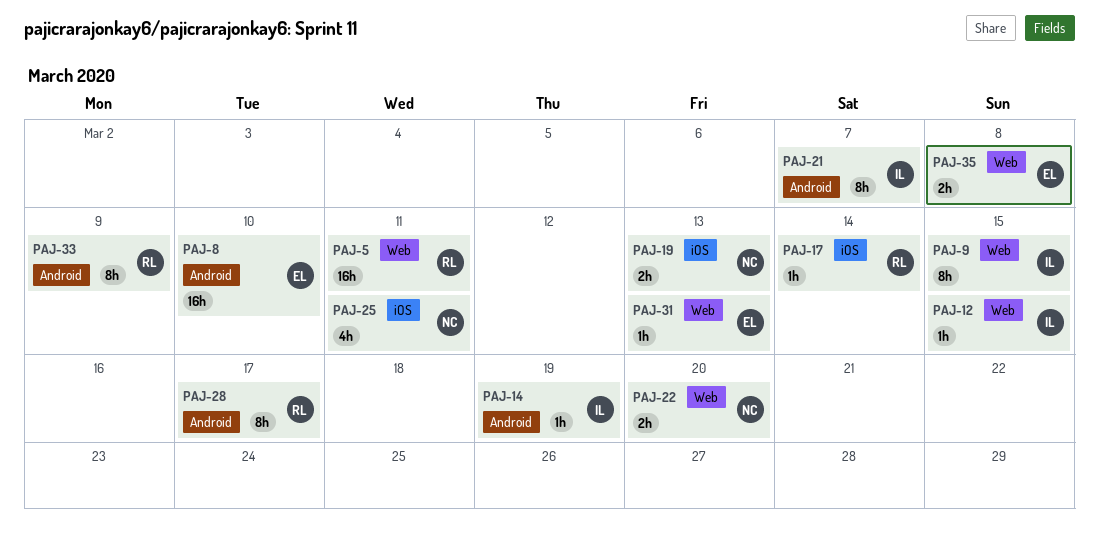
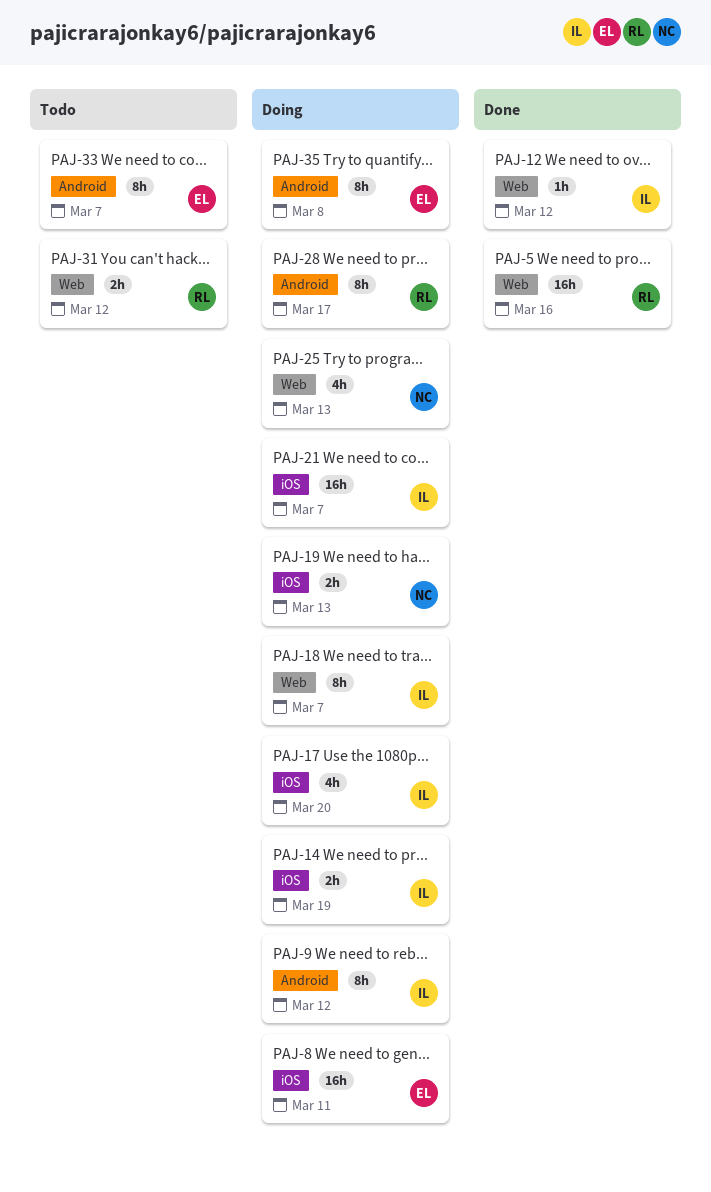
PAJ-5, due: Mar 11 -> Mar 16
PAJ-8, label: Android -> iOS
PAJ-8, due: Mar 10 -> Mar 11
PAJ-9, label: Web -> Android
PAJ-9, due: Mar 15 -> Mar 12
PAJ-12, due: Mar 15 -> Mar 12
PAJ-14, label: Android -> iOS
PAJ-14, estimate: 1h -> 2h
PAJ-17, owner: RL -> IL
PAJ-17, estimate: 1h -> 4h
PAJ-17, due: Mar 14 -> Mar 20
PAJ-18: none -> present
PAJ-21, label: Android -> iOS
PAJ-21, estimate: 8h -> 16h
PAJ-22: present -> none
PAJ-25, label: iOS -> Web
PAJ-25, due: Mar 11 -> Mar 13
PAJ-31, owner: EL -> RL
PAJ-31, estimate: 1h -> 2h
PAJ-31, due: Mar 13 -> Mar 12
PAJ-33, owner: RL -> EL
PAJ-33, due: Mar 9 -> Mar 7
PAJ-35, label: Web -> Android
PAJ-35, estimate: 2h -> 8h

